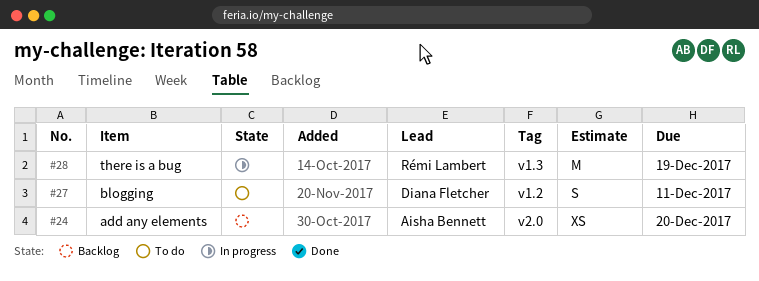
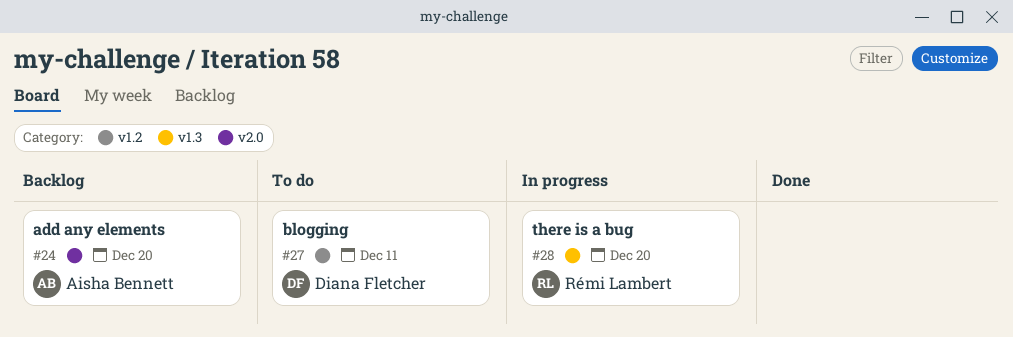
#28, due: Dec 19 -> Dec 20

